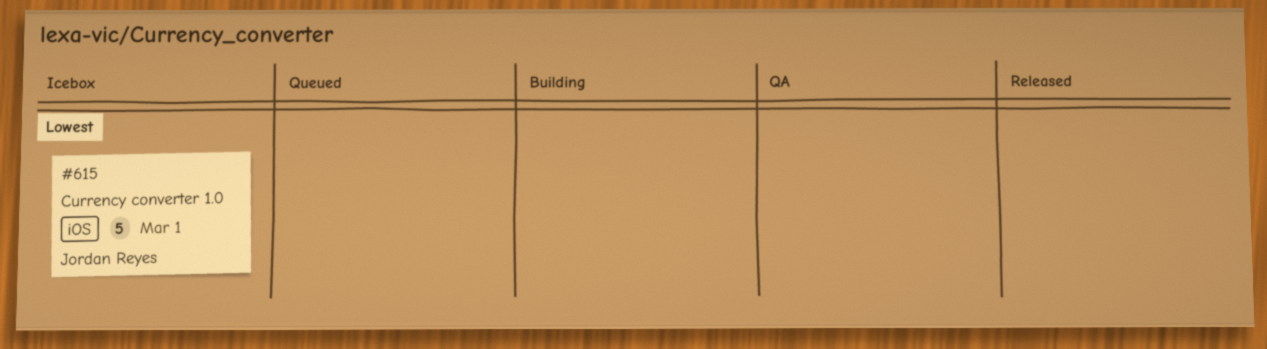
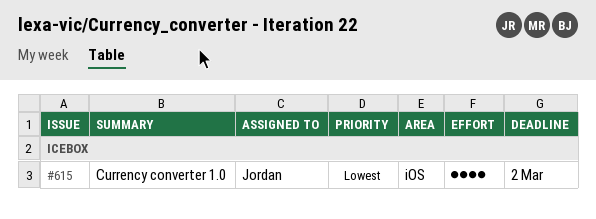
#615, estimate: 5 -> 4
#615, due: Mar 1 -> Mar 2

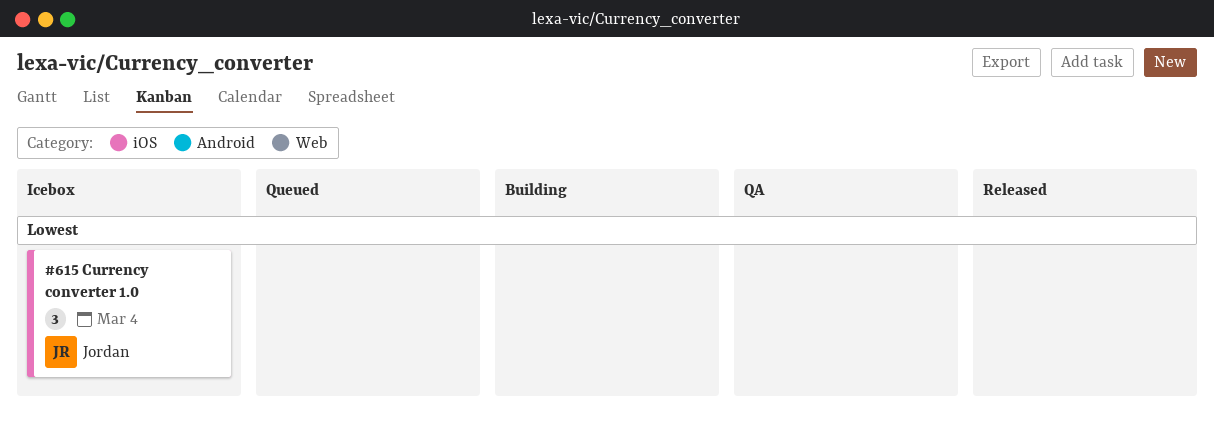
#615, estimate: 4 -> 3
#615, due: Mar 2 -> Mar 4

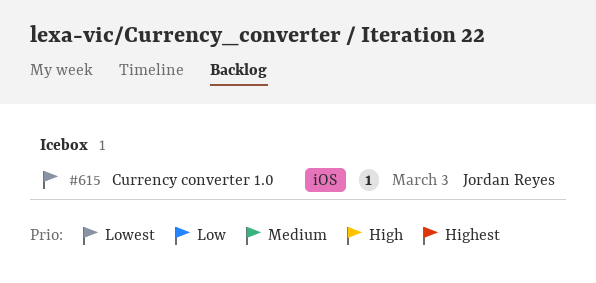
#615, estimate: 3 -> 1
#615, due: Mar 4 -> Mar 3

